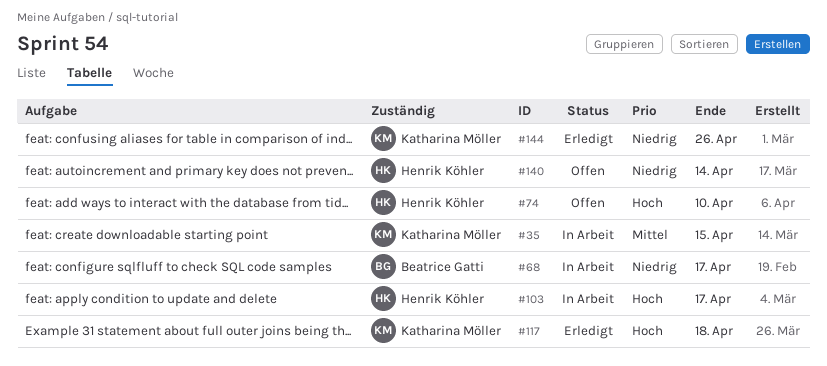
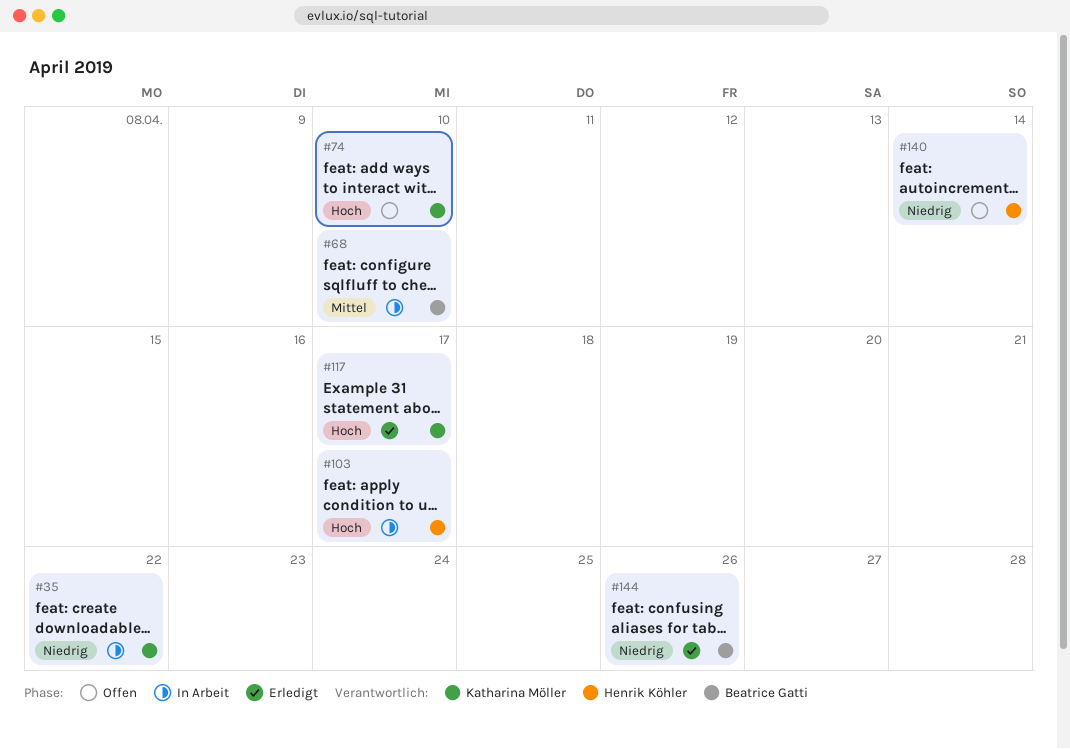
#35, priority: Mittel -> Niedrig
#35, due: Apr 15 -> Apr 22
#68, priority: Niedrig -> Mittel
#68, due: Apr 17 -> Apr 10
#74, owner: Henrik Köhler -> Katharina Möller
#117, due: Apr 18 -> Apr 17
#144, owner: Katharina Möller -> Beatrice Gatti

